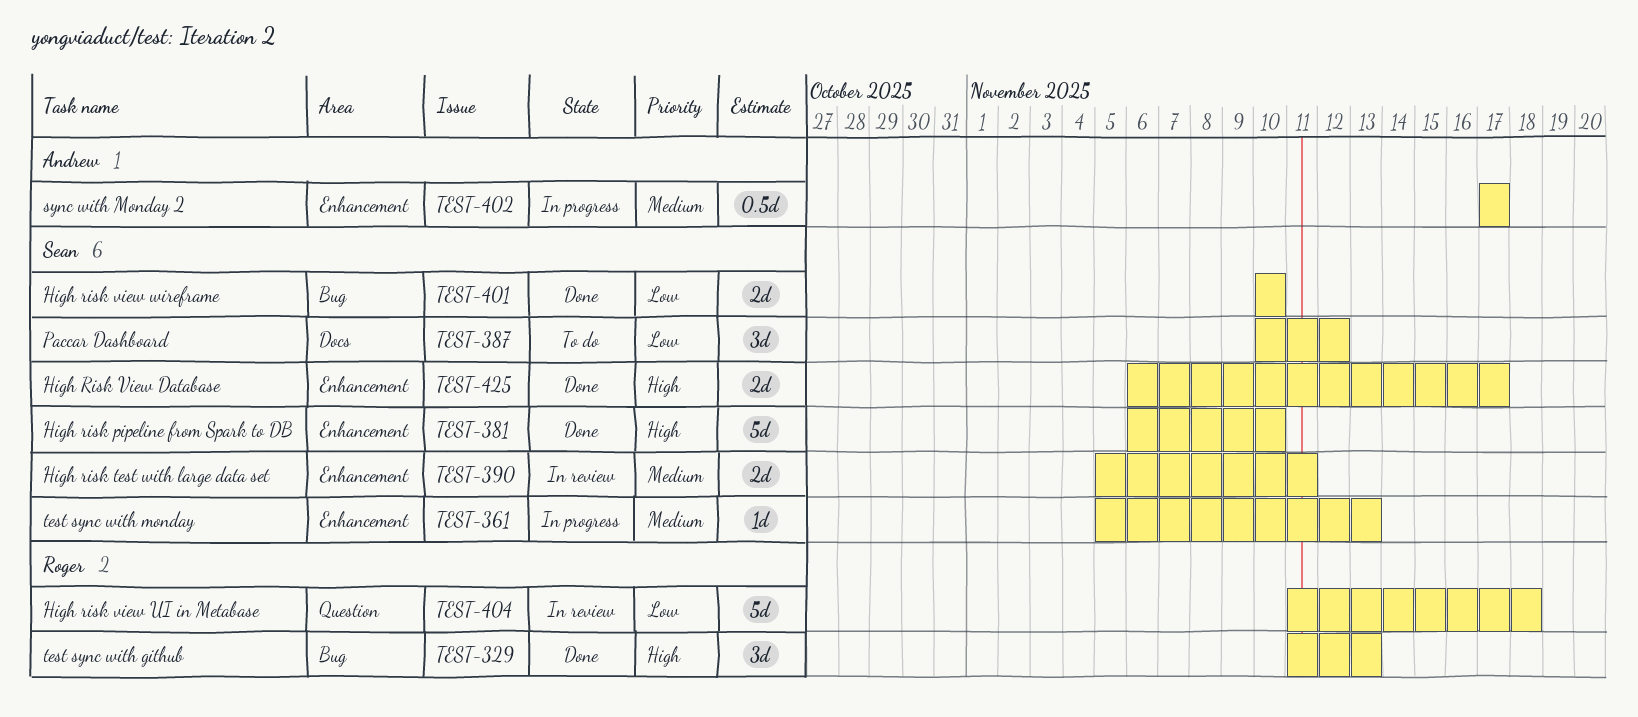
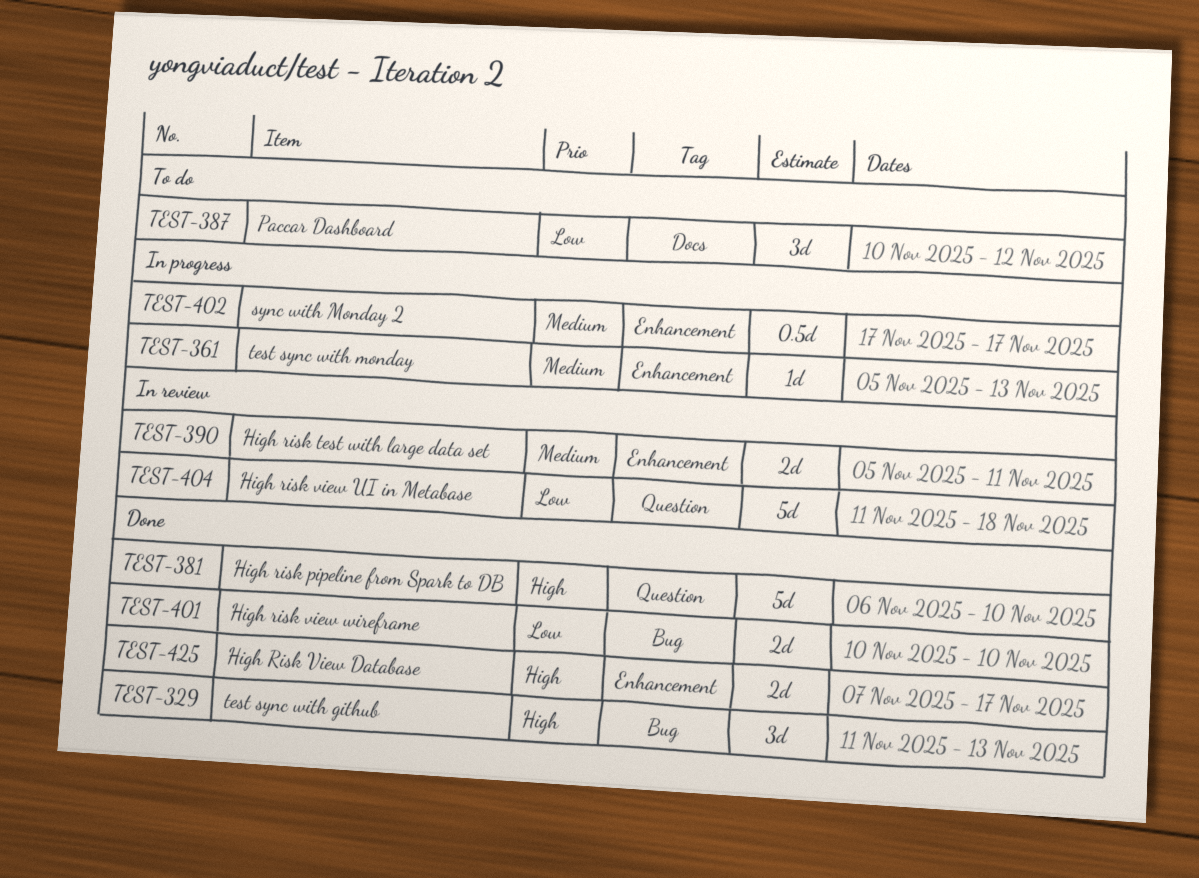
TEST-381, label: Enhancement -> Question
TEST-425, start: Nov 6 -> Nov 7

